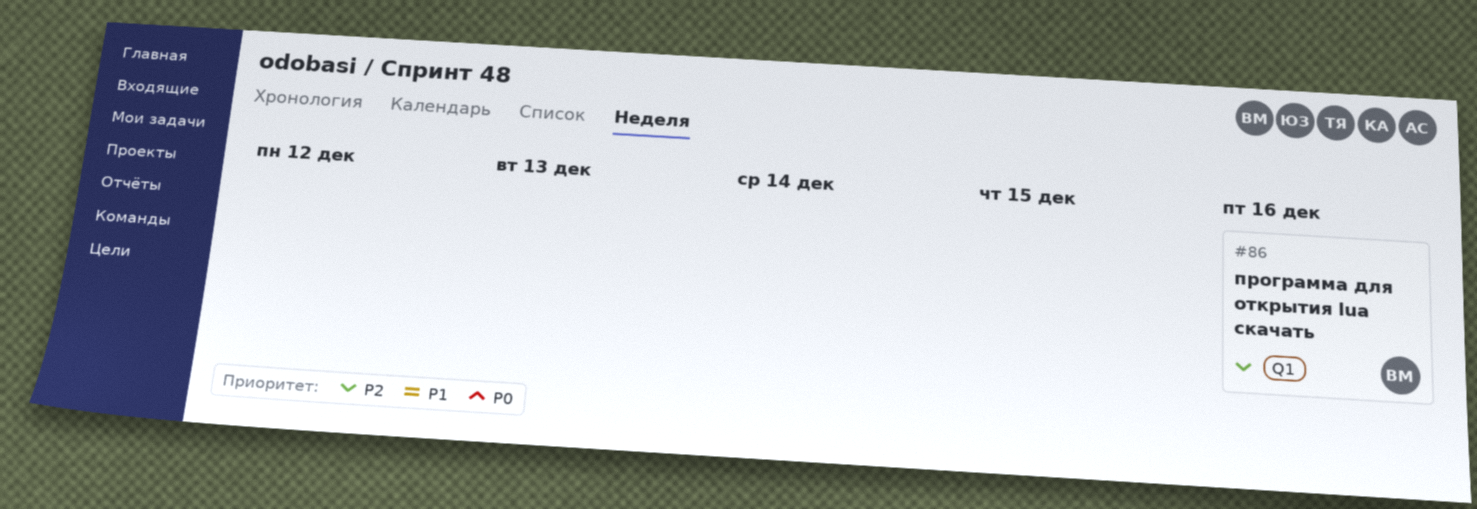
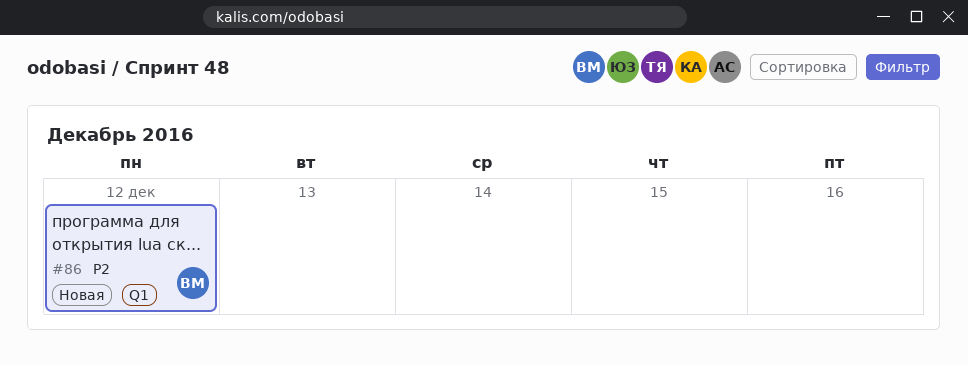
#86, due: Dec 16 -> Dec 12

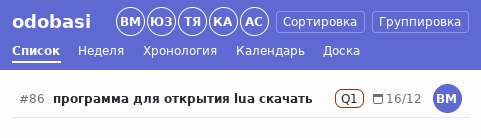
#86, due: Dec 12 -> Dec 16

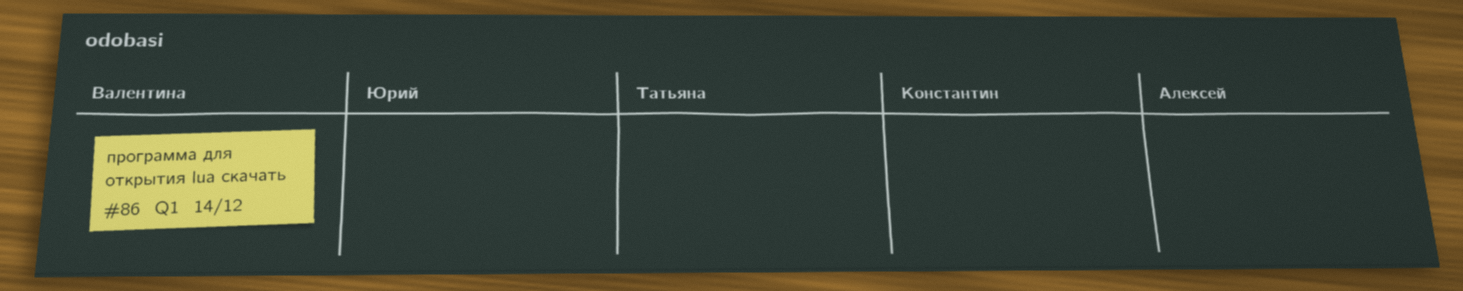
#86, due: Dec 16 -> Dec 14

